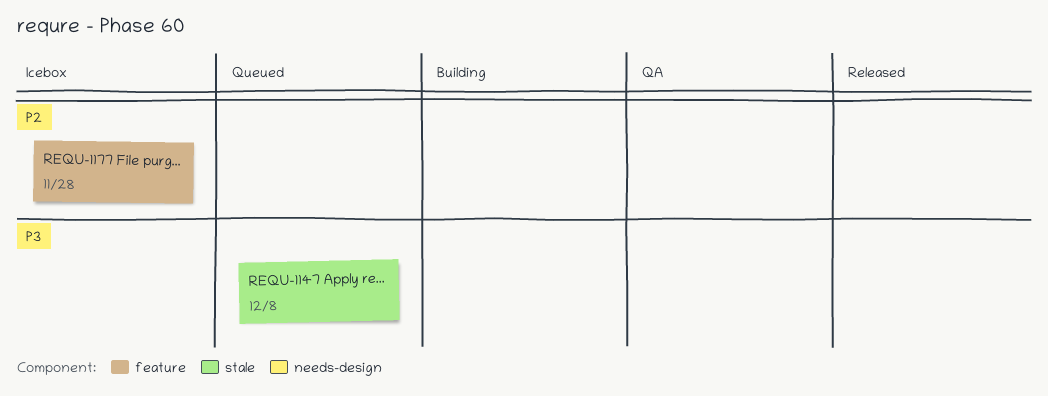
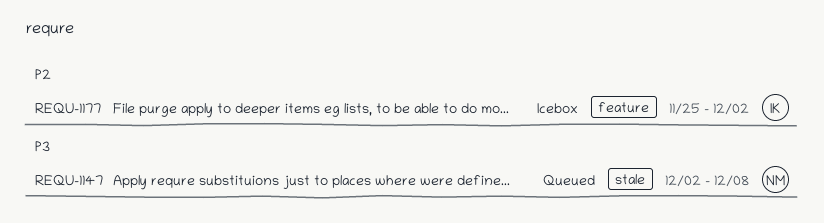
REQU-1177, due: Nov 28 -> Dec 2

